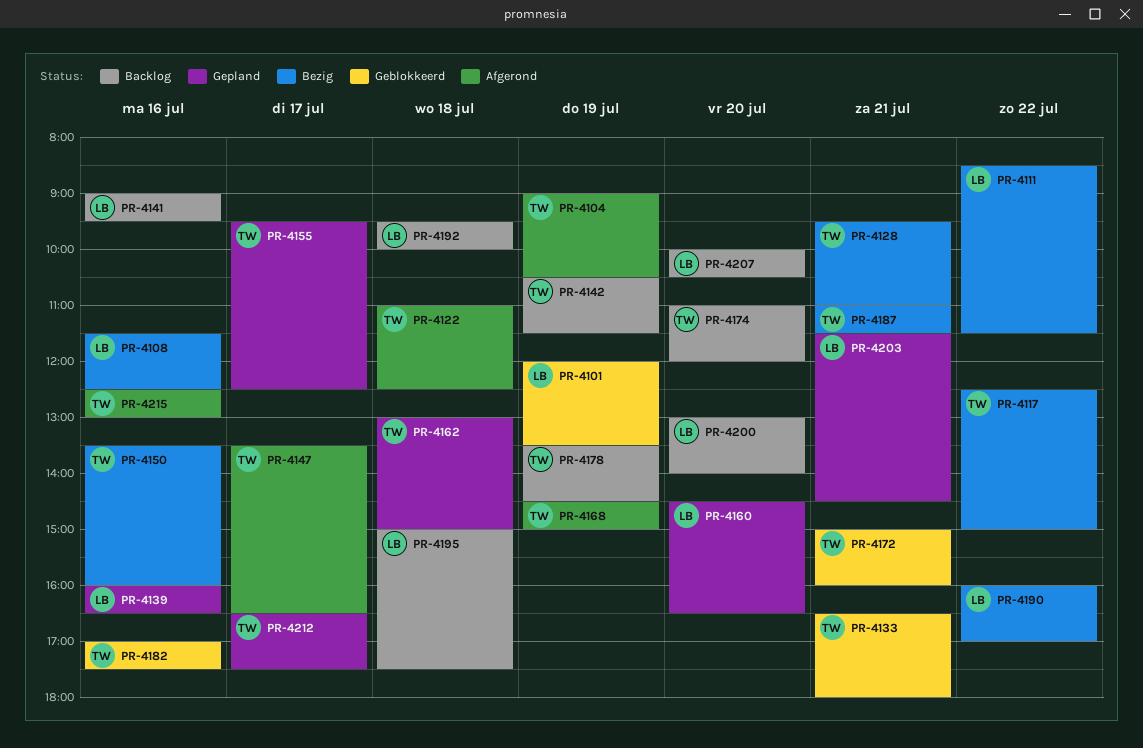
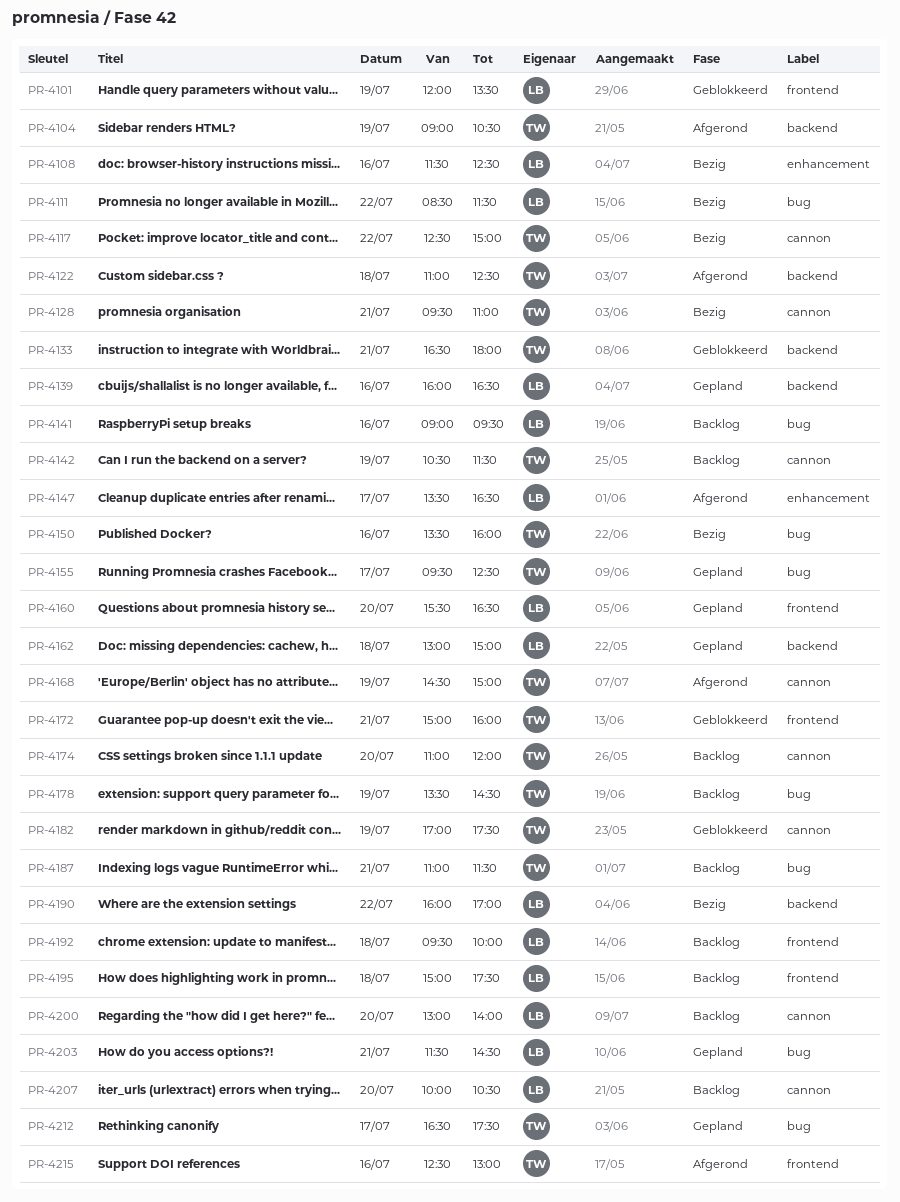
PR-4147, owner: TW -> LB
PR-4160, begins: 14:30 -> 15:30
PR-4162, owner: TW -> LB
PR-4182, day: Jul 16 -> Jul 19
PR-4187, status: Bezig -> Backlog

